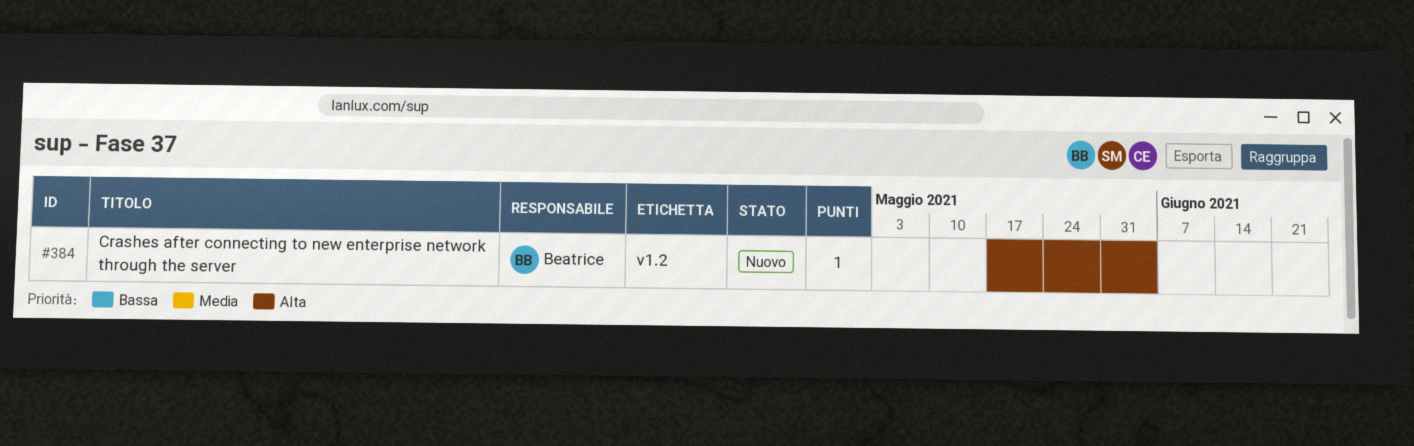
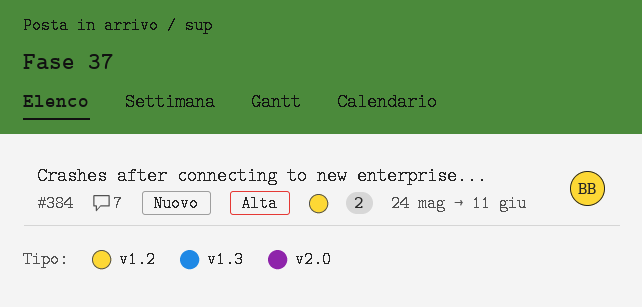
#384, estimate: 1 -> 2
#384, start: May 17 -> May 24
#384, due: Jun 4 -> Jun 11

